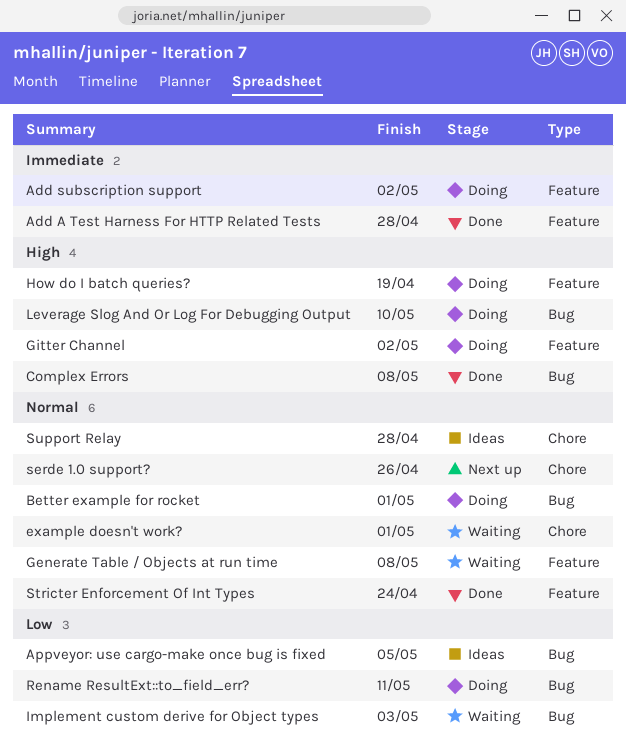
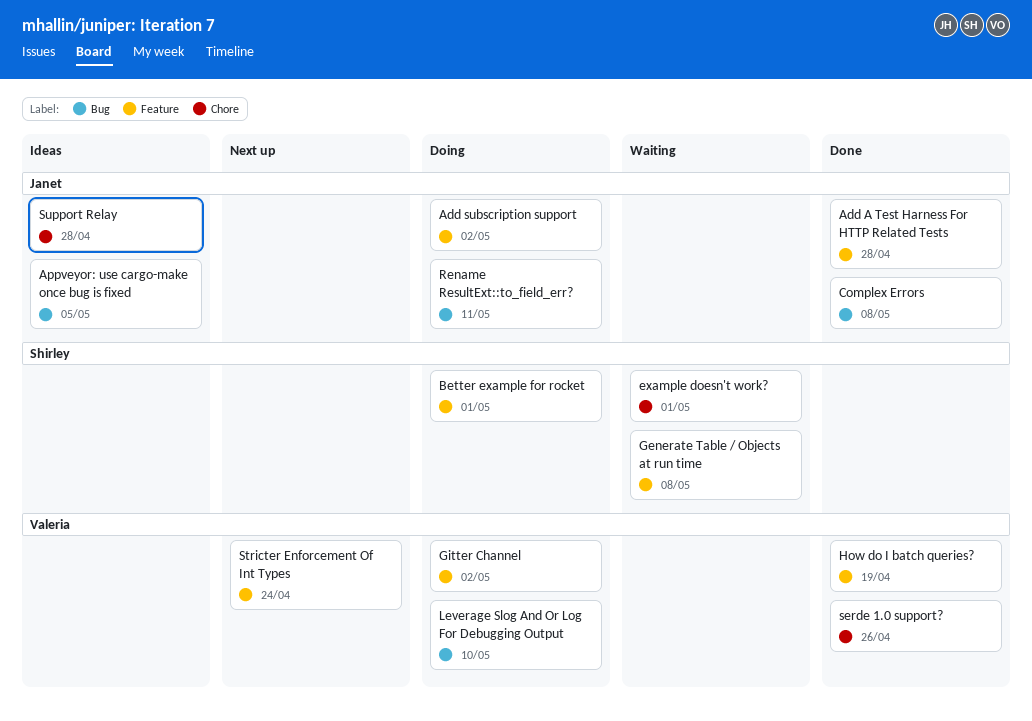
Better example for rocket, label: Bug -> Feature
How do I batch queries?, status: Doing -> Done
Implement custom derive for Object types: present -> none
serde 1.0 support?, status: Next up -> Done
Stricter Enforcement Of Int Types, status: Done -> Next up

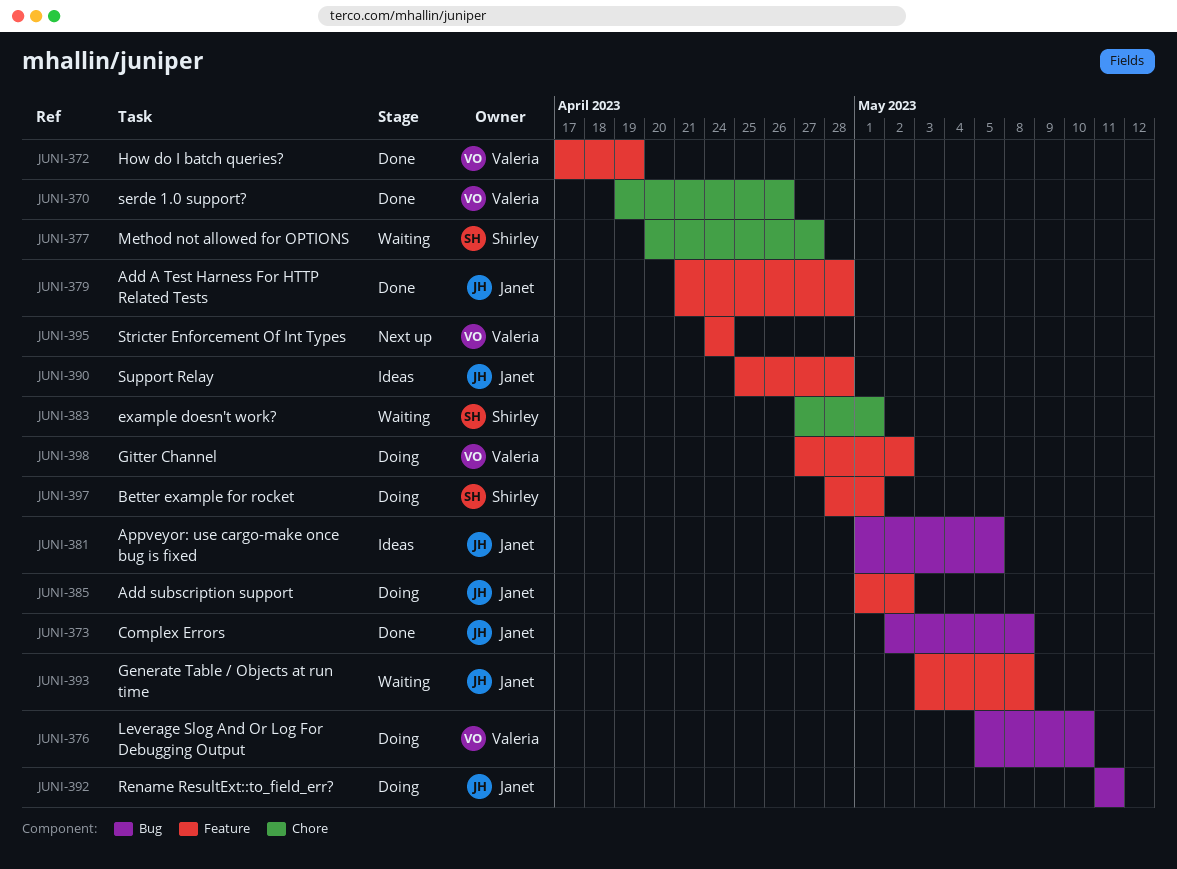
Generate Table / Objects at run time, owner: Shirley -> Janet
Method not allowed for OPTIONS: none -> present
Support Relay, label: Chore -> Feature

